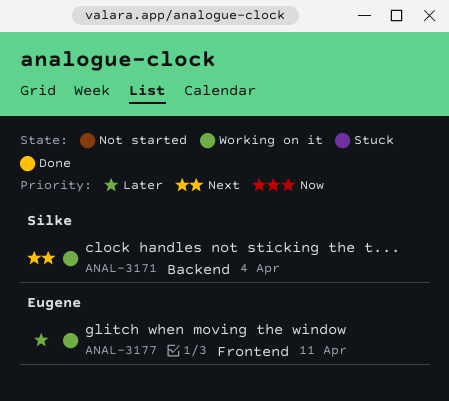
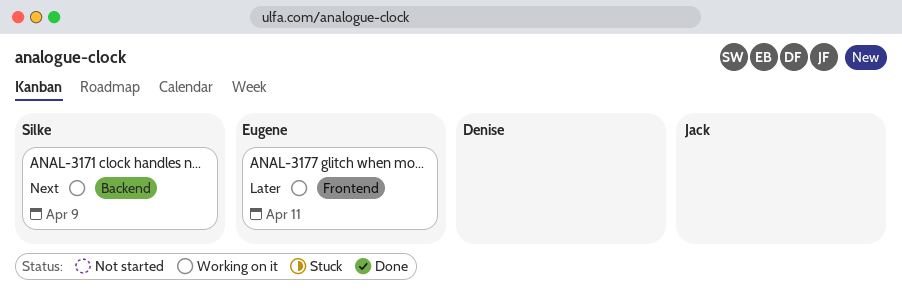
ANAL-3171, due: Apr 4 -> Apr 9

